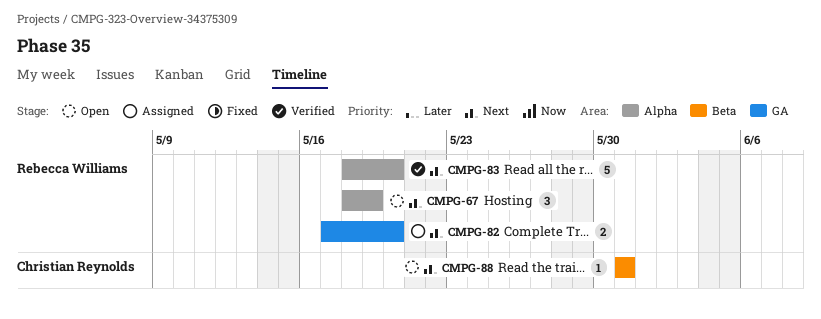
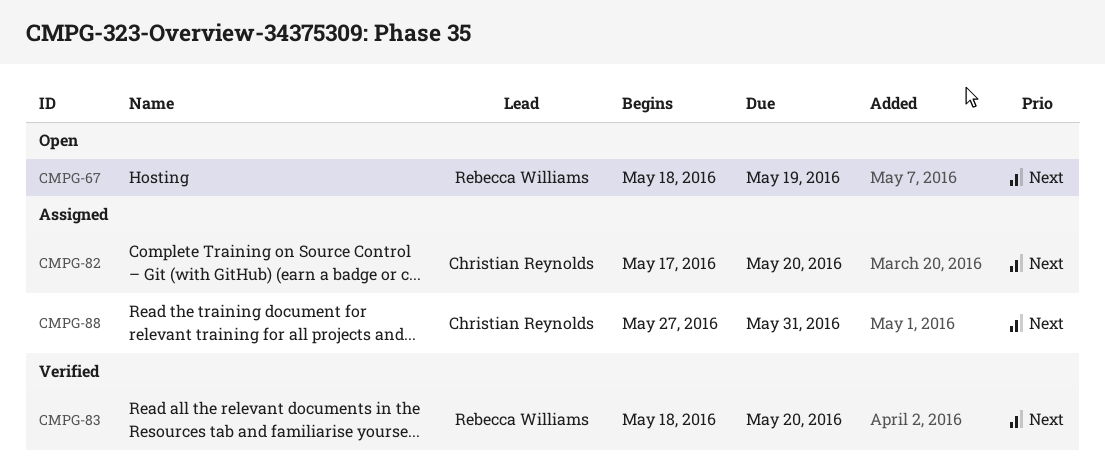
CMPG-82, owner: Rebecca Williams -> Christian Reynolds
CMPG-88, status: Open -> Assigned
CMPG-88, start: May 31 -> May 27

